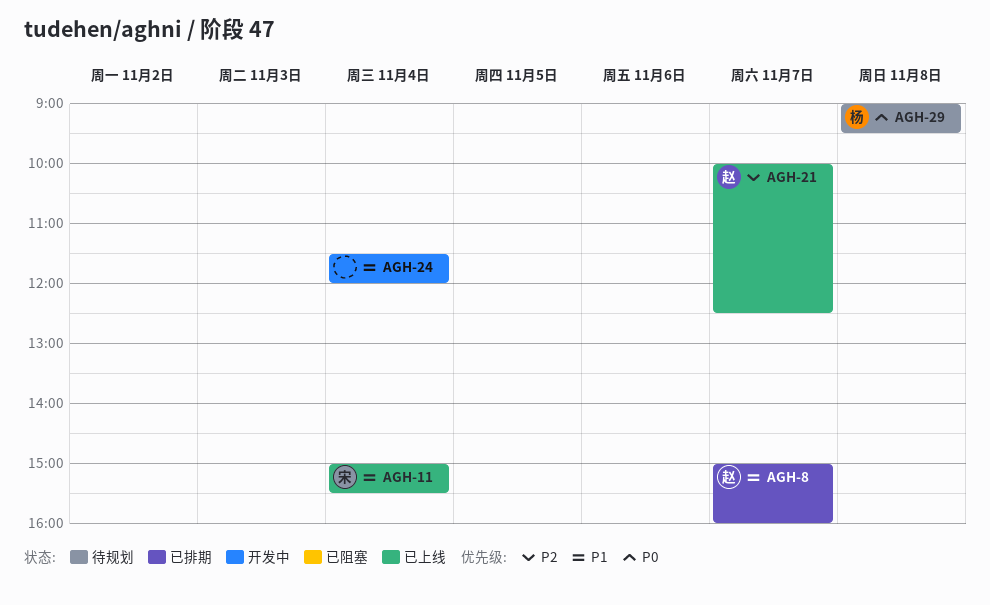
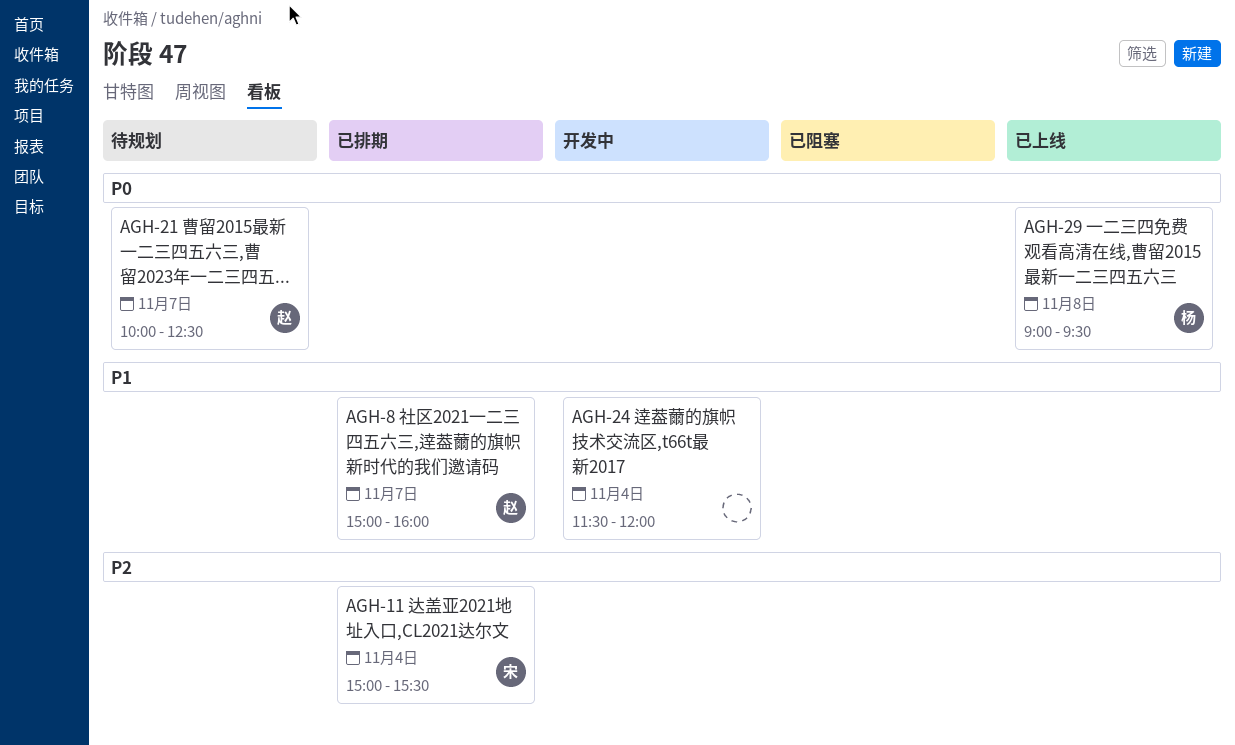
AGH-11, status: 已上线 -> 已排期
AGH-11, priority: P1 -> P2
AGH-21, status: 已上线 -> 待规划
AGH-21, priority: P2 -> P0
AGH-29, status: 待规划 -> 已上线

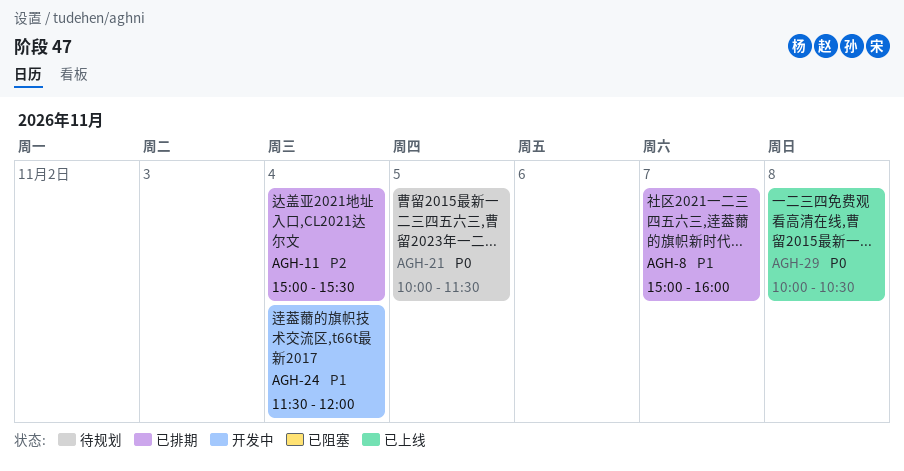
AGH-21, day: Nov 7 -> Nov 5
AGH-21, ends: 12:30 -> 11:30
AGH-29, begins: 09:00 -> 10:00
AGH-29, ends: 09:30 -> 10:30

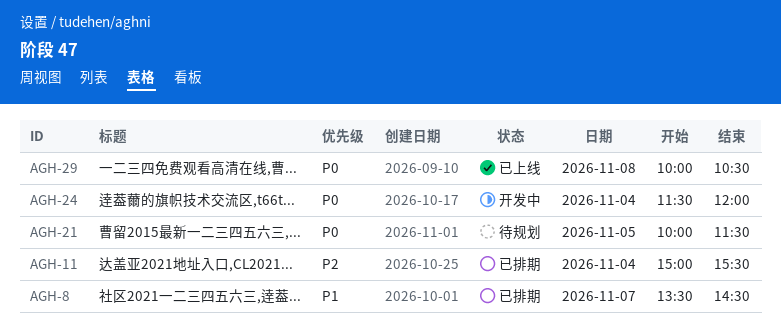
AGH-8, begins: 15:00 -> 13:30
AGH-8, ends: 16:00 -> 14:30
AGH-24, priority: P1 -> P0

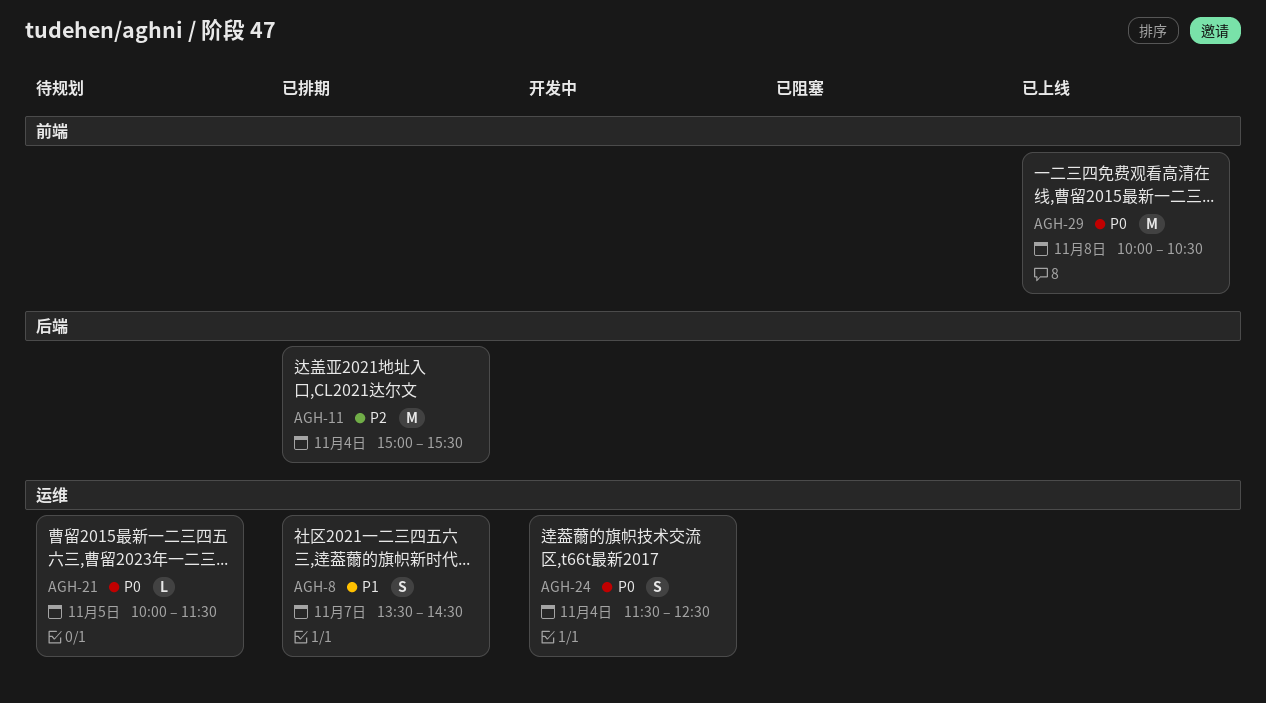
AGH-24, ends: 12:00 -> 12:30

